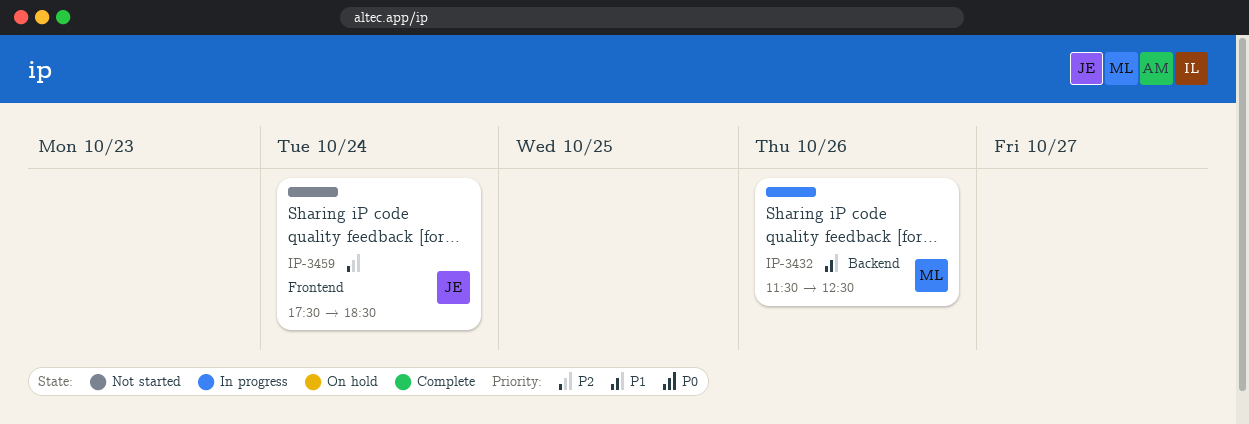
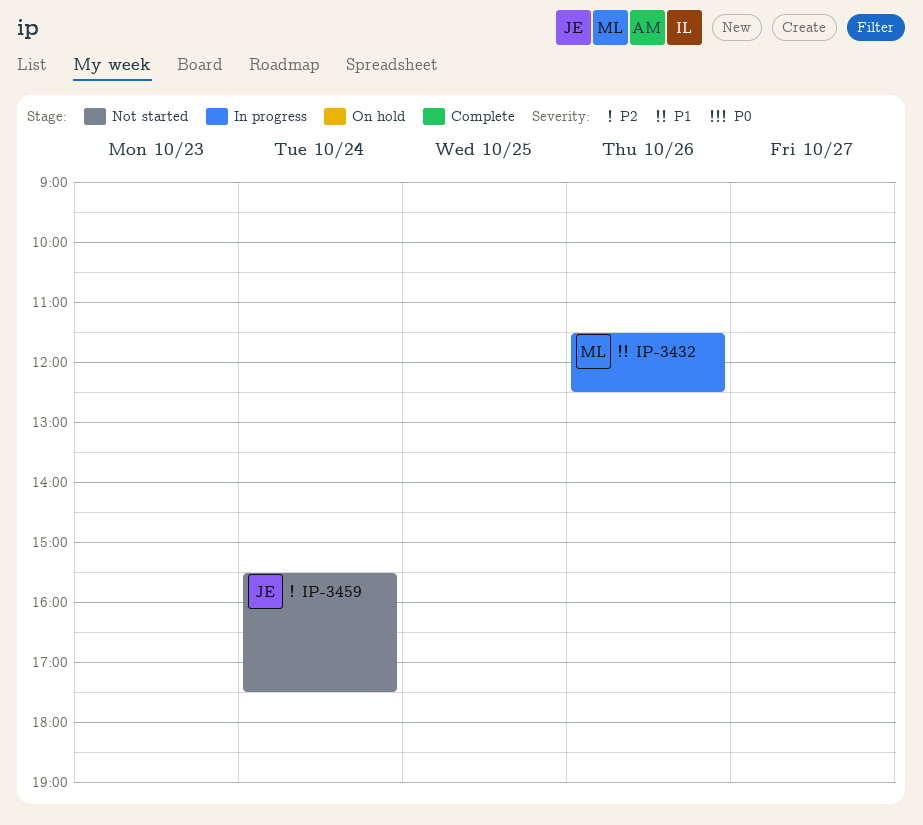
IP-3459, begins: 17:30 -> 15:30
IP-3459, ends: 18:30 -> 17:30

